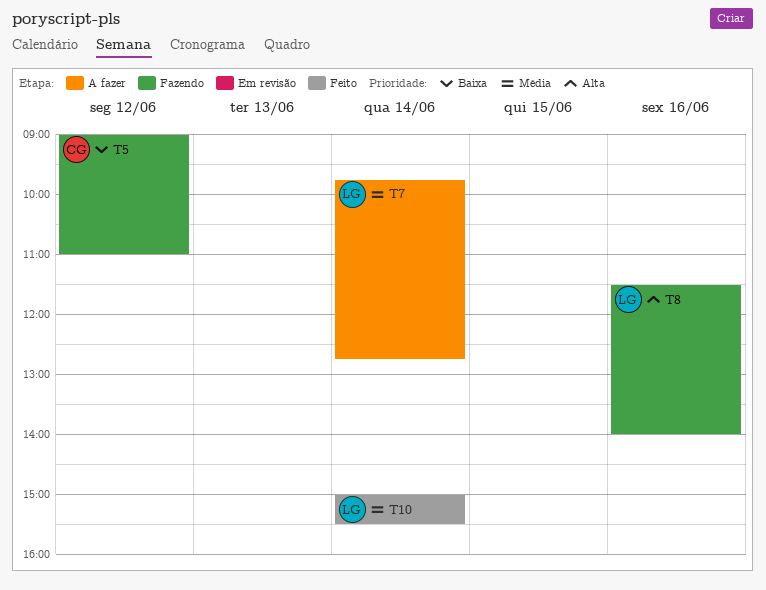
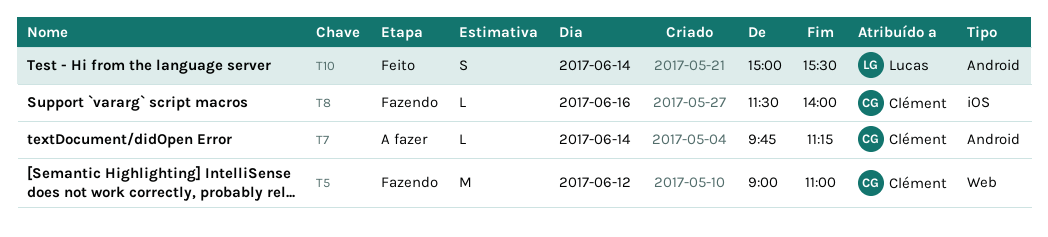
T7, owner: Lucas -> Clément
T7, ends: 12:45 -> 11:15
T8, owner: Lucas -> Clément

